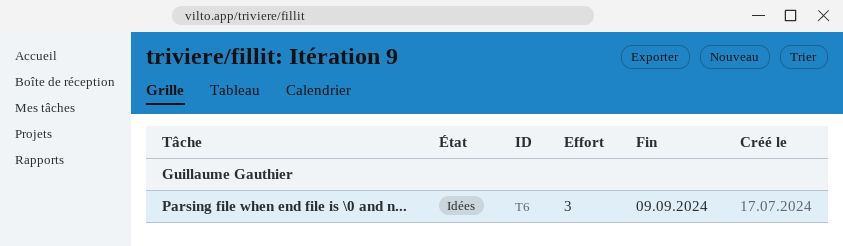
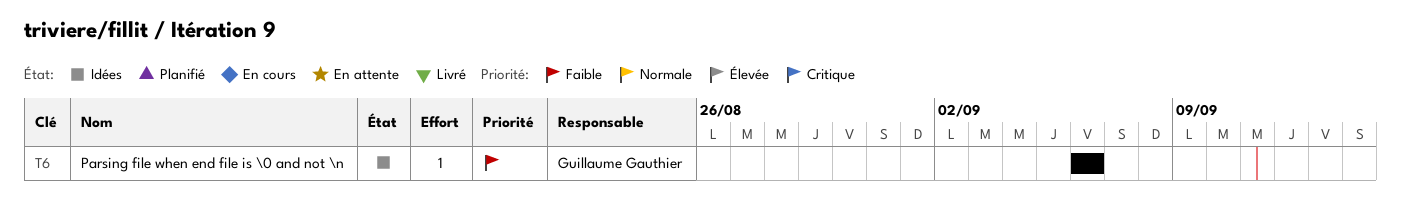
T6, estimate: 3 -> 1
T6, due: Sep 9 -> Sep 6

